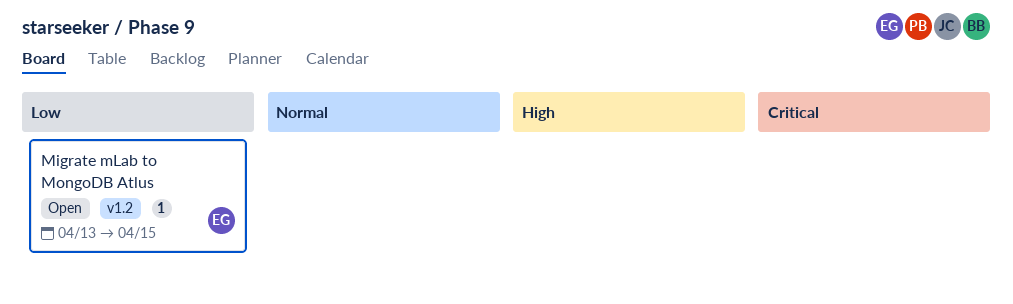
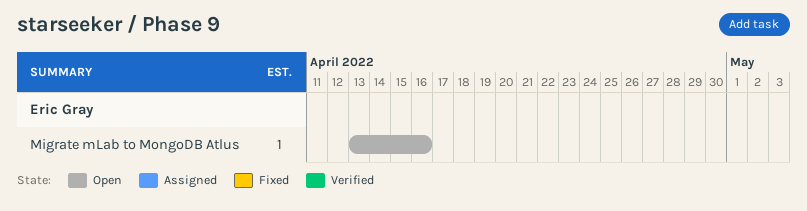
Migrate mLab to MongoDB Atlus, due: Apr 15 -> Apr 16

